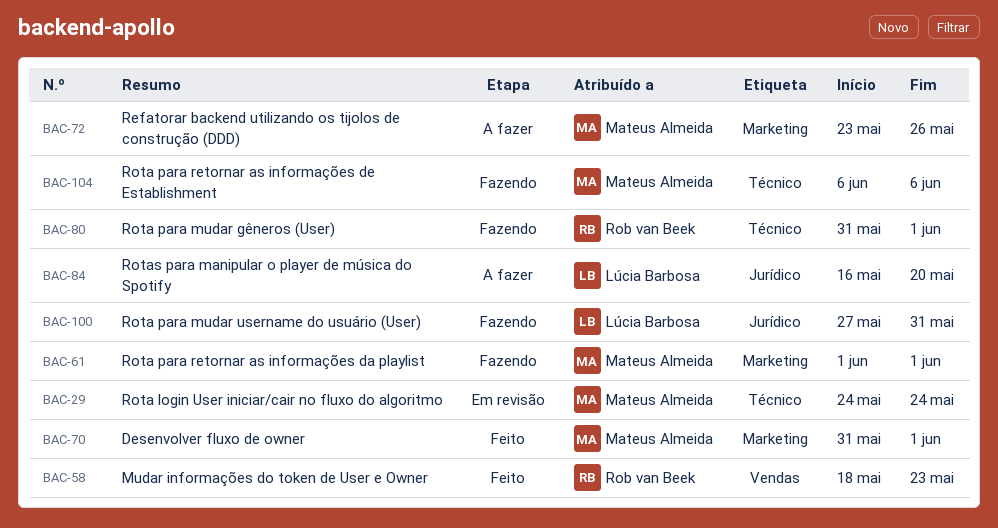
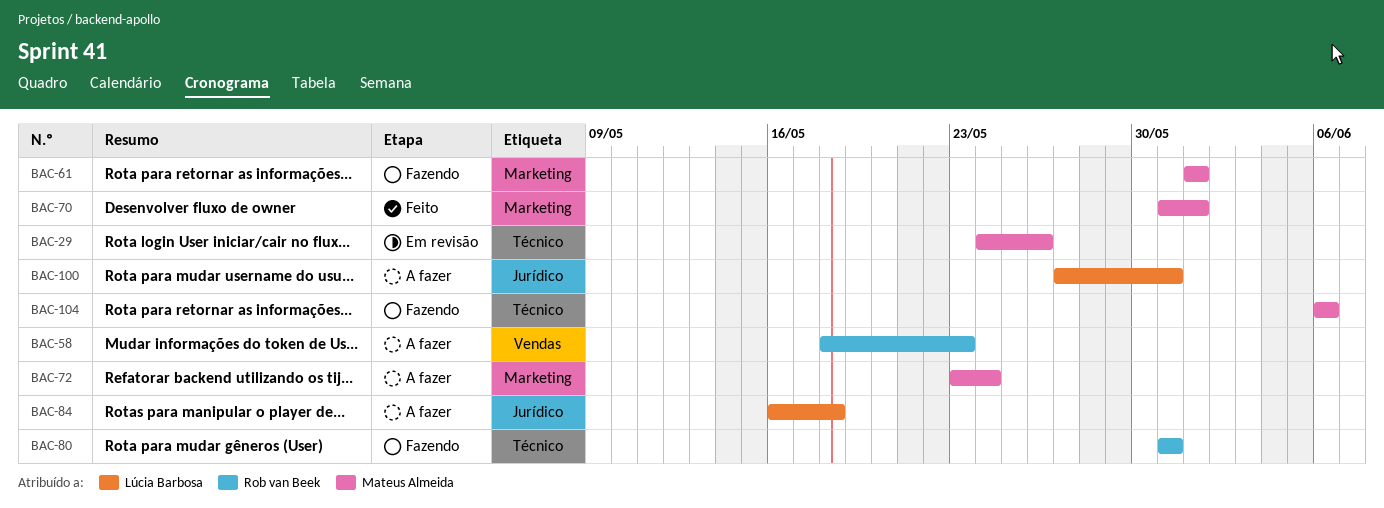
BAC-29, due: May 24 -> May 26
BAC-58, status: Feito -> A fazer
BAC-72, due: May 26 -> May 24
BAC-80, due: Jun 1 -> May 31
BAC-84, due: May 20 -> May 18
BAC-100, status: Fazendo -> A fazer

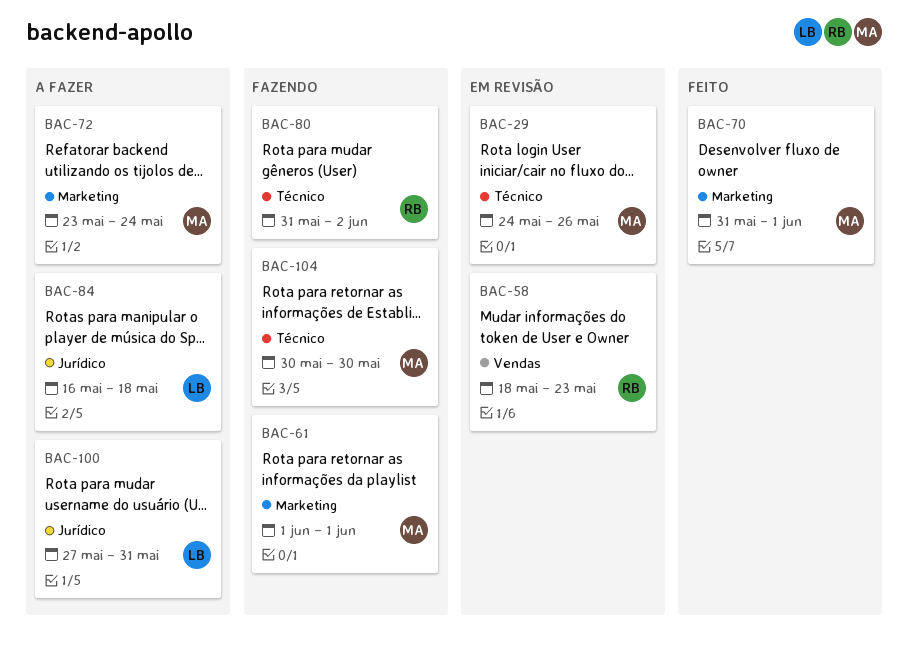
BAC-58, status: A fazer -> Em revisão
BAC-80, due: May 31 -> Jun 2
BAC-104, start: Jun 6 -> May 30
BAC-104, due: Jun 6 -> May 30

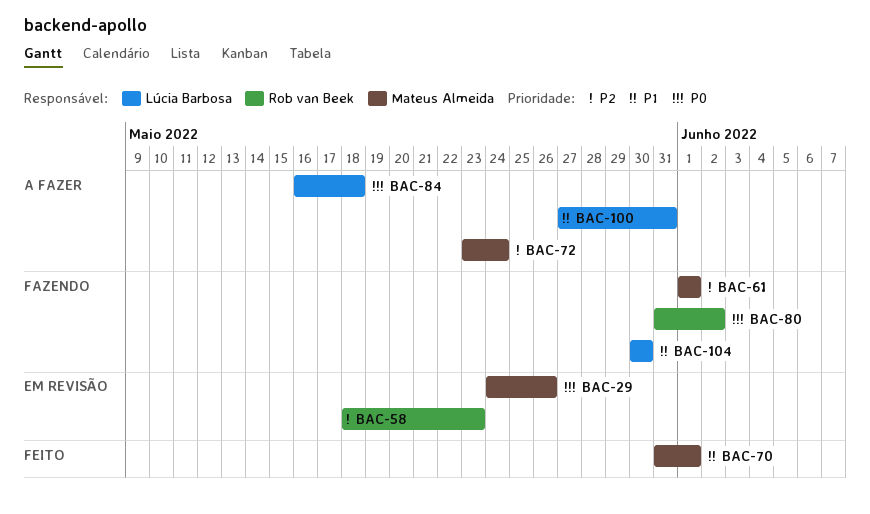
BAC-104, owner: Mateus Almeida -> Lúcia Barbosa

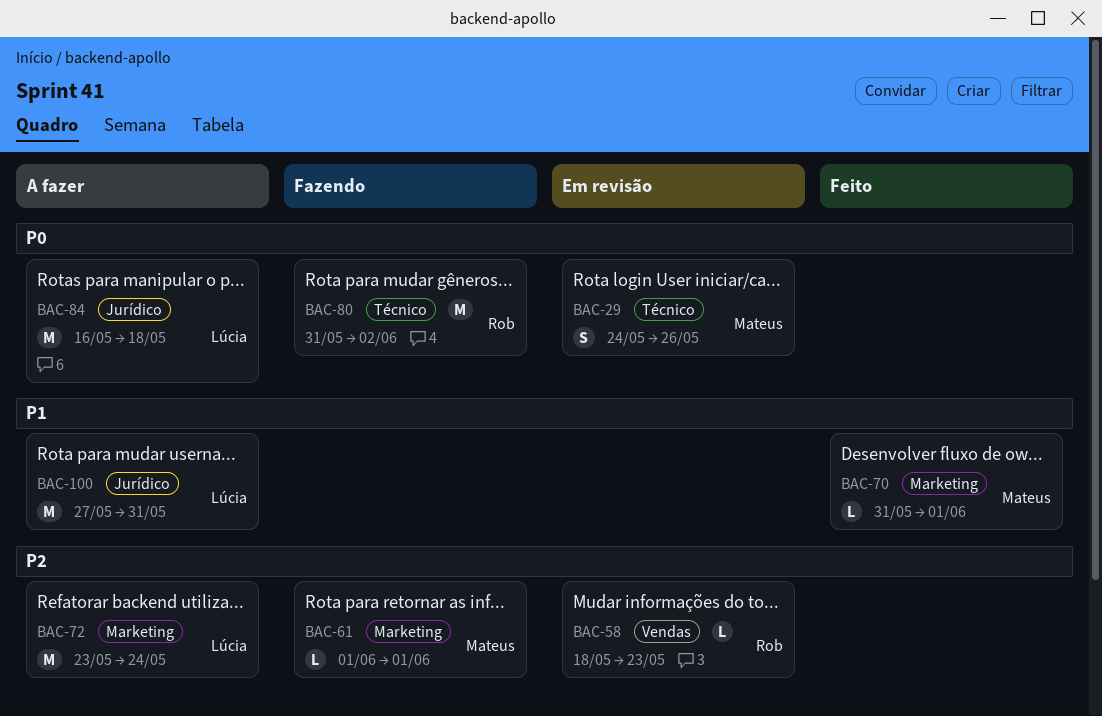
BAC-72, owner: Mateus Almeida -> Lúcia Barbosa
BAC-104: present -> none

